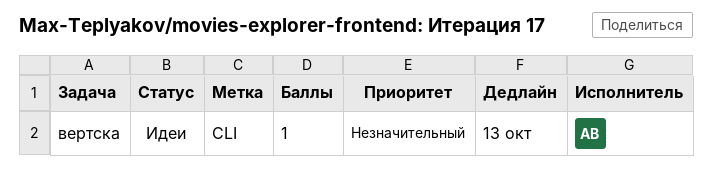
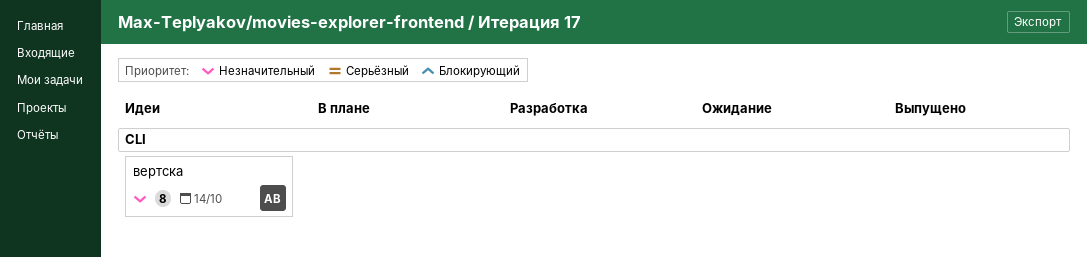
вертска, estimate: 1 -> 8
вертска, due: Oct 13 -> Oct 14

